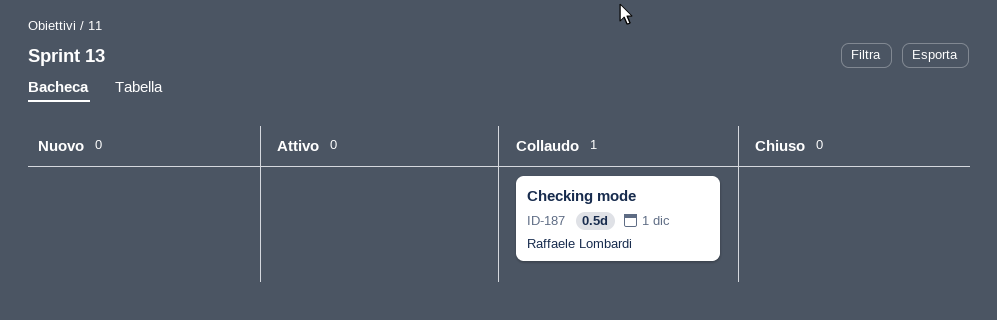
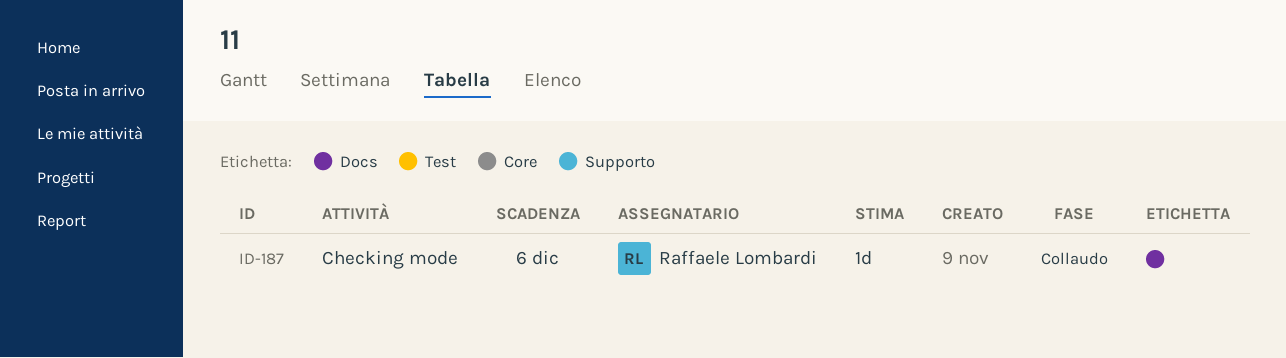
ID-187, estimate: 0.5d -> 1d
ID-187, due: Dec 1 -> Dec 6

